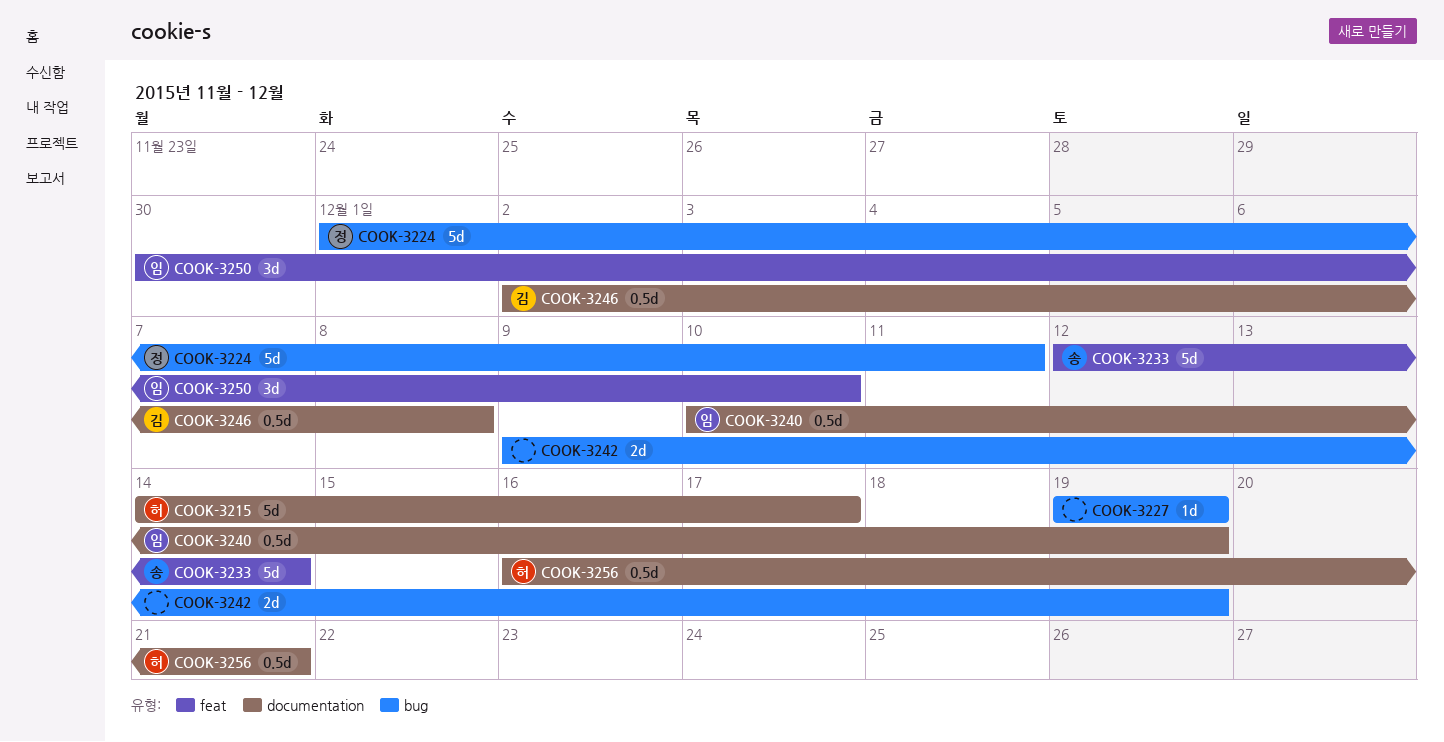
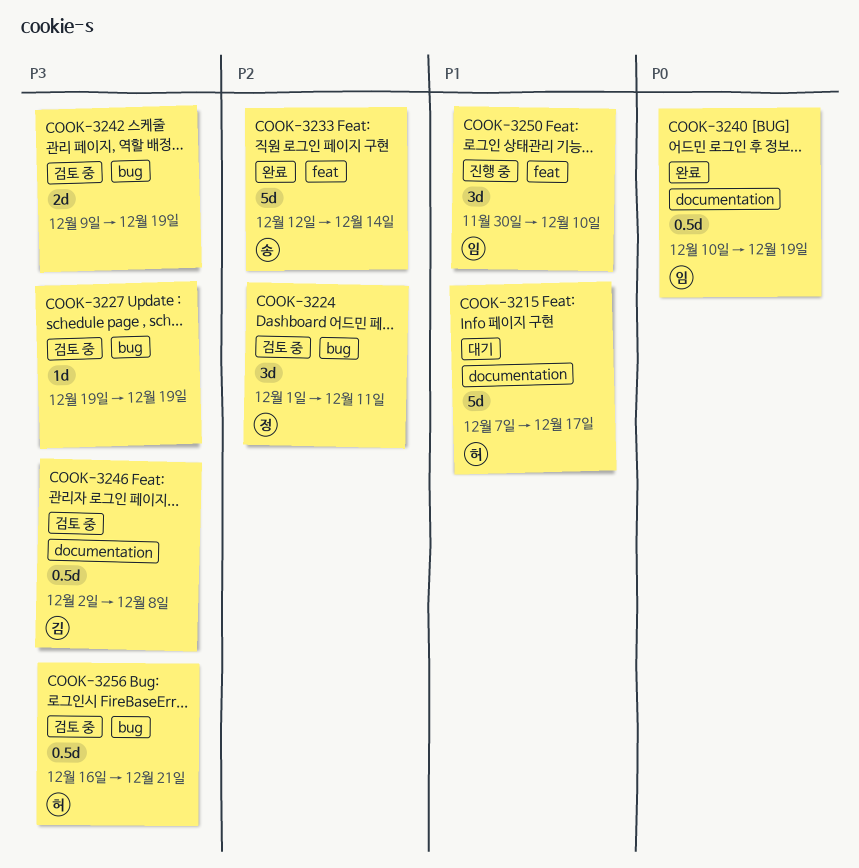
COOK-3215, start: Dec 14 -> Dec 7
COOK-3224, estimate: 5d -> 3d
COOK-3256, label: documentation -> bug

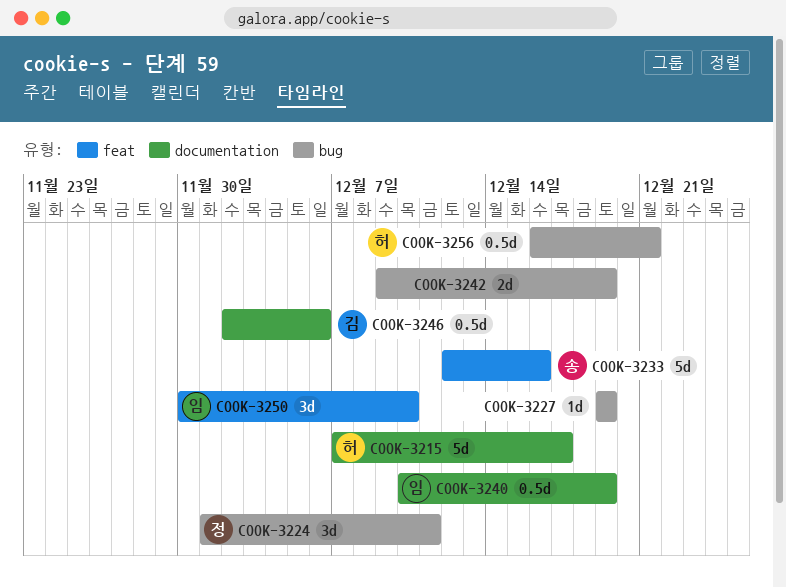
COOK-3233, due: Dec 14 -> Dec 16
COOK-3246, due: Dec 8 -> Dec 6

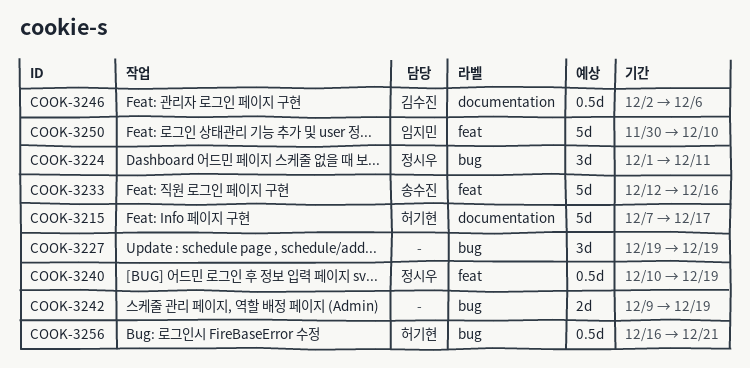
COOK-3227, estimate: 1d -> 3d
COOK-3240, owner: 임지민 -> 정시우
COOK-3240, label: documentation -> feat
COOK-3250, estimate: 3d -> 5d

